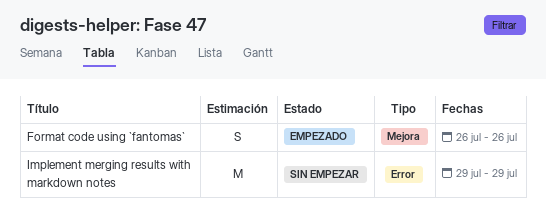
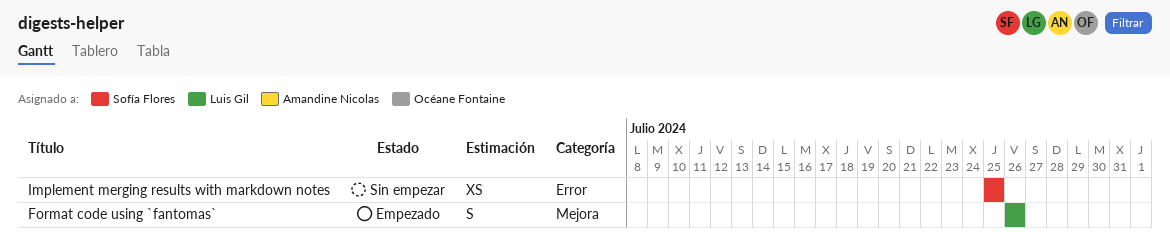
Implement merging results with markdown notes, estimate: M -> XS
Implement merging results with markdown notes, start: Jul 29 -> Jul 25
Implement merging results with markdown notes, due: Jul 29 -> Jul 25

